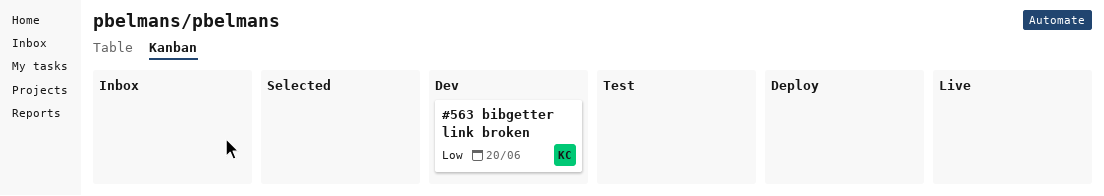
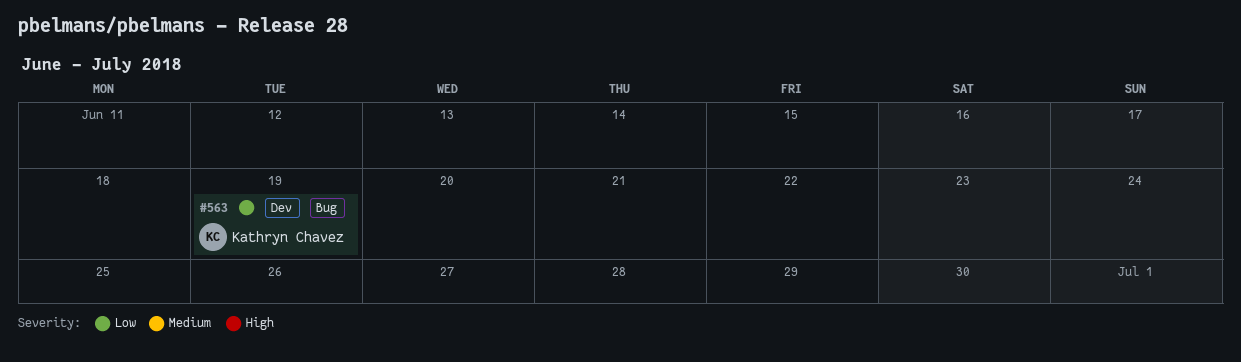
#563, due: Jun 20 -> Jun 19

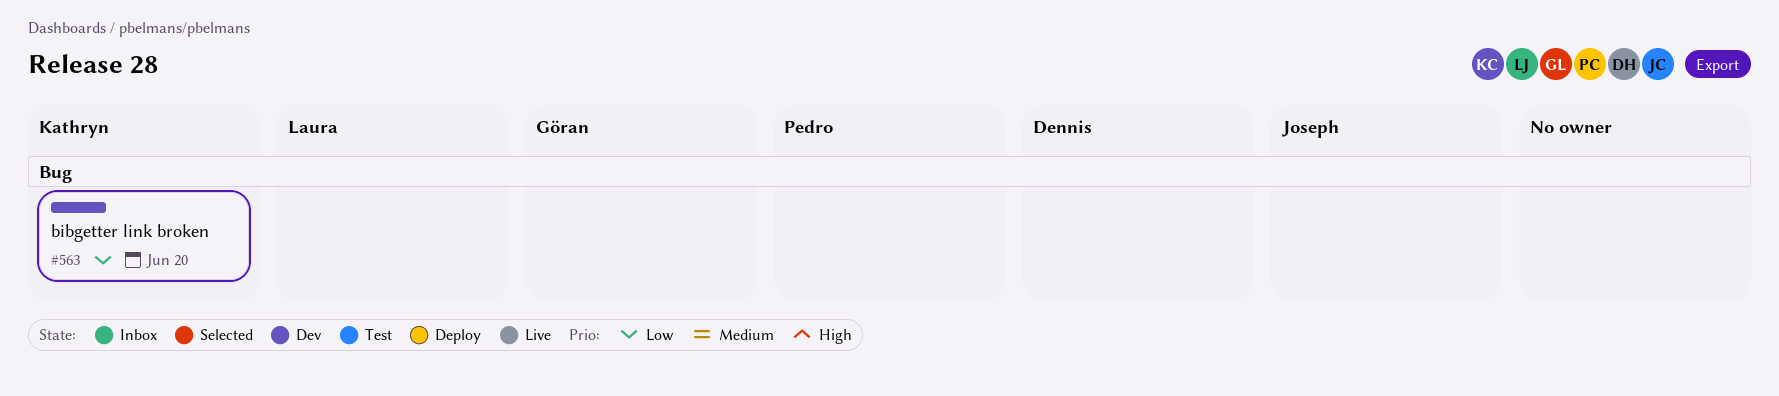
#563, due: Jun 19 -> Jun 20

